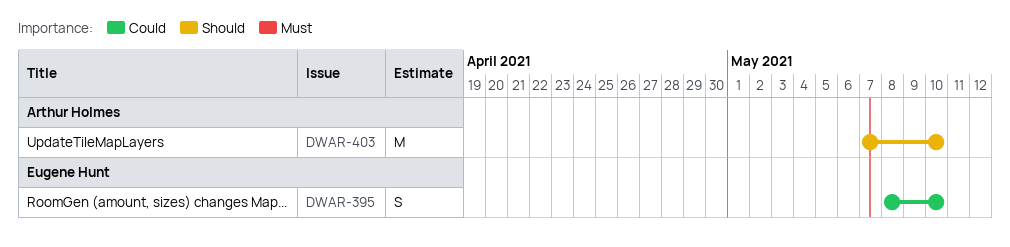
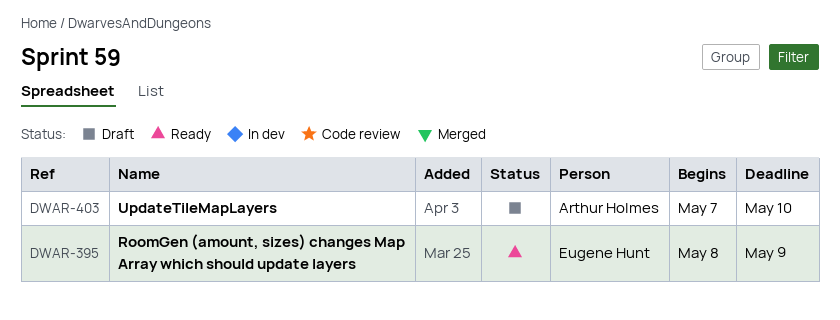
DWAR-395, due: May 10 -> May 9

